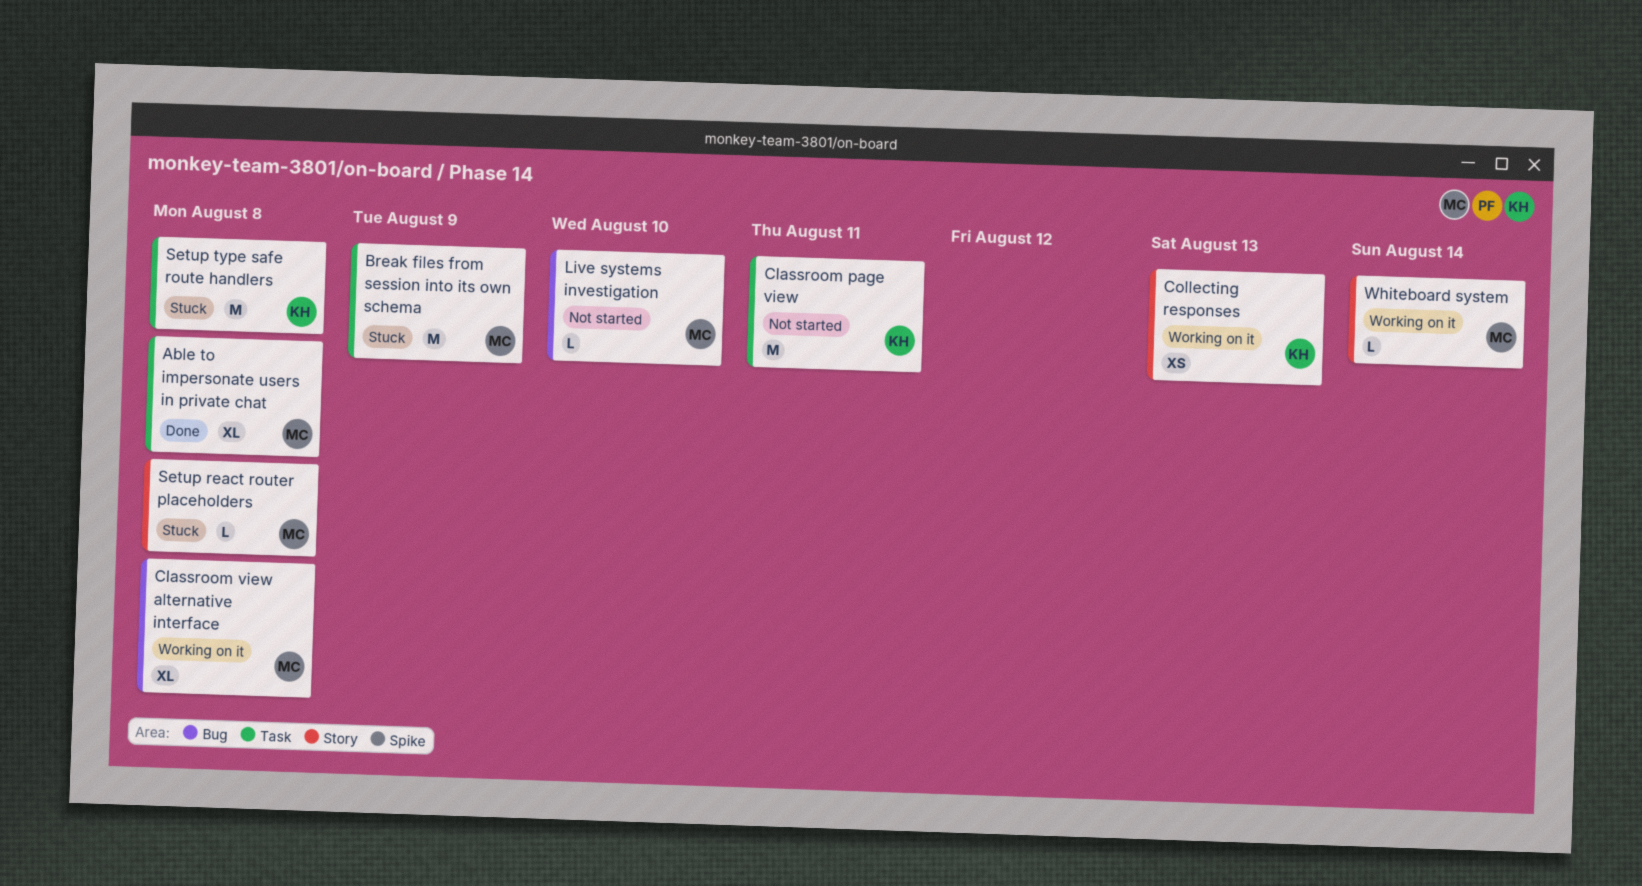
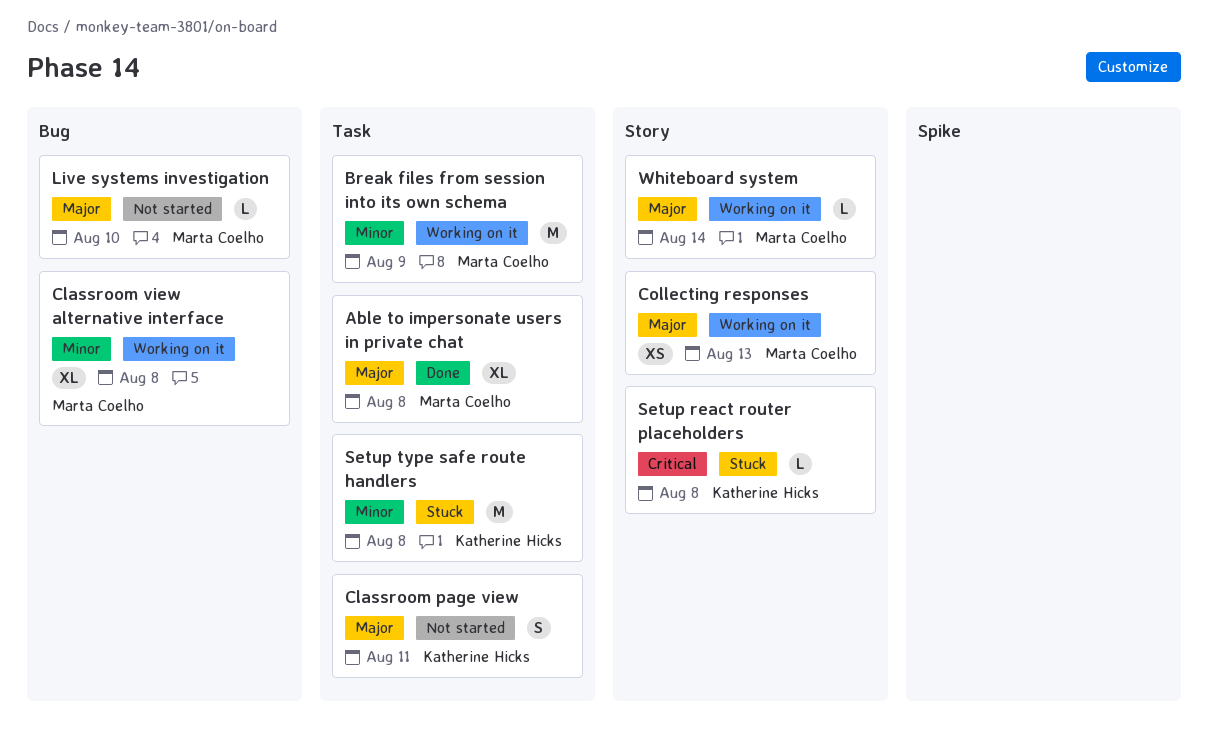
Break files from session into its own schema, status: Stuck -> Working on it
Classroom page view, estimate: M -> S
Collecting responses, owner: Katherine Hicks -> Marta Coelho
Setup react router placeholders, owner: Marta Coelho -> Katherine Hicks

